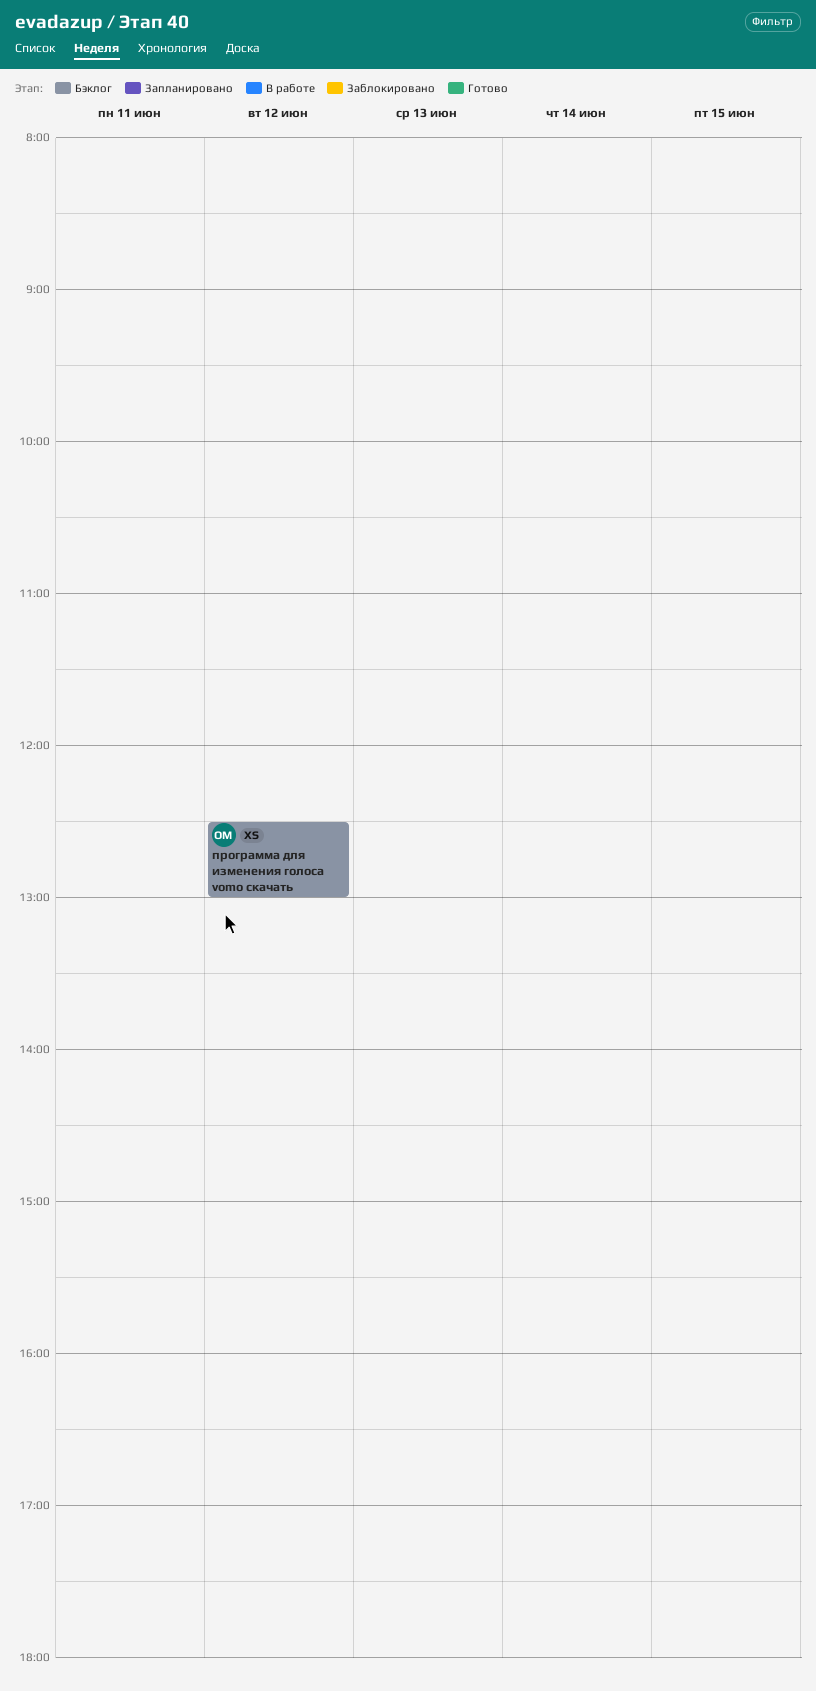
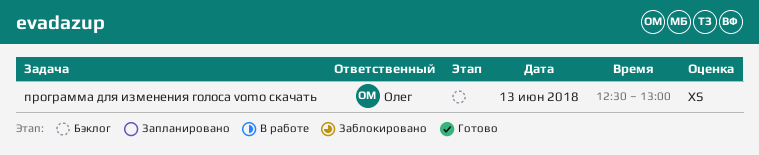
программа для изменения голоса vomo скачать, day: Jun 12 -> Jun 13

